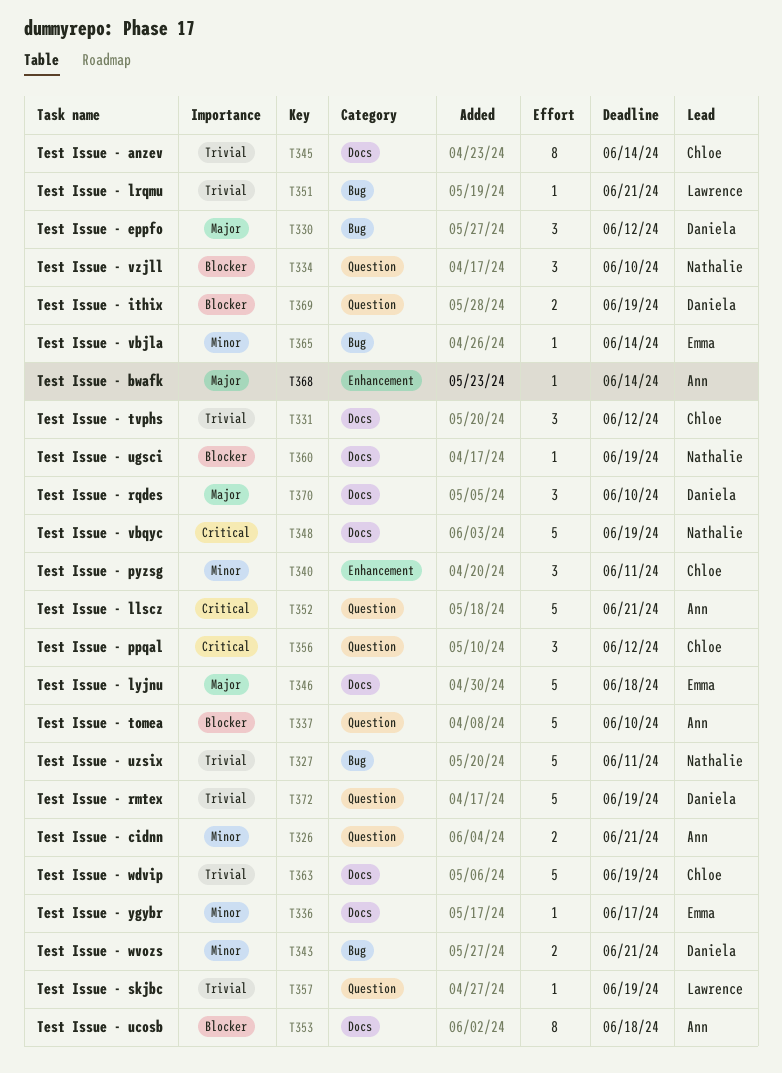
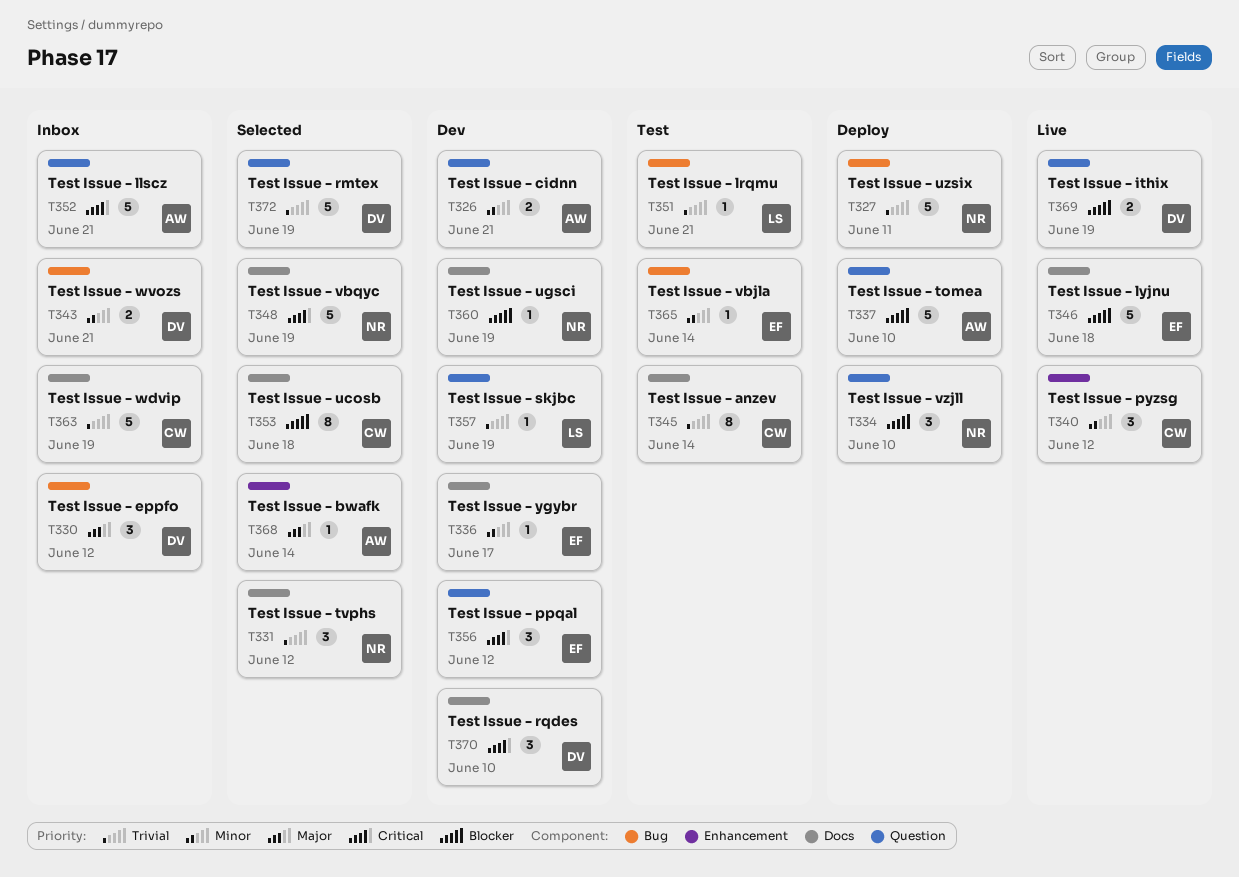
T331, owner: Chloe -> Nathalie
T340, due: Jun 11 -> Jun 12
T346, priority: Major -> Blocker
T353, owner: Ann -> Chloe
T356, owner: Chloe -> Emma
T370, priority: Major -> Critical

